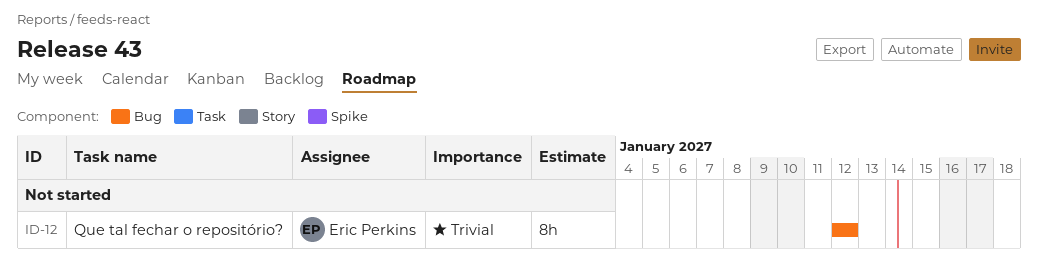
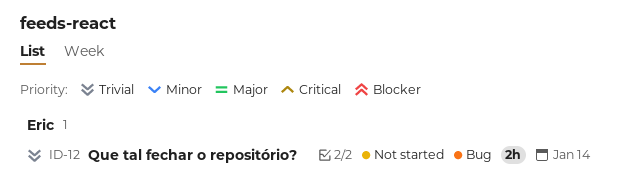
ID-12, estimate: 8h -> 2h
ID-12, due: Jan 12 -> Jan 14

